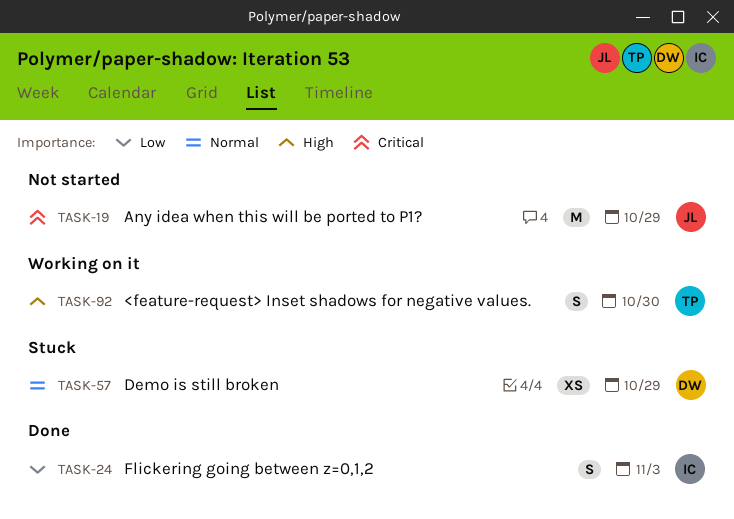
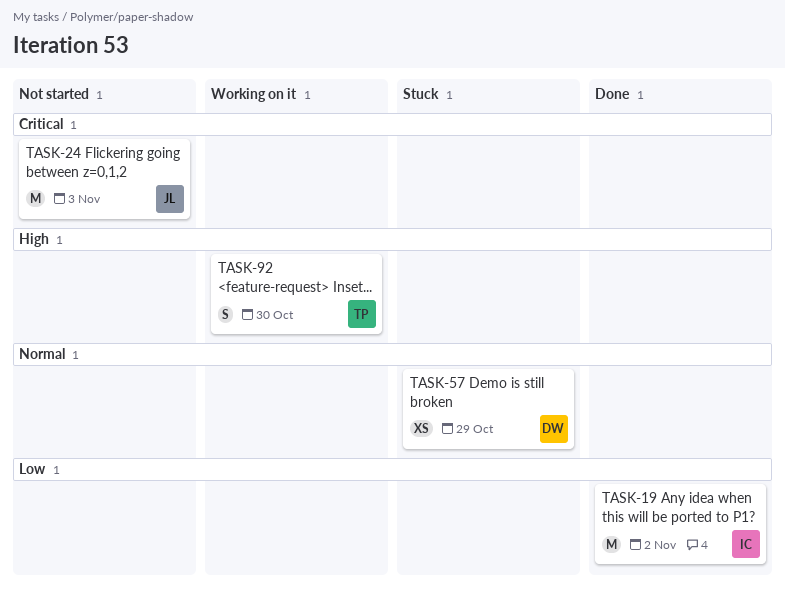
TASK-19, status: Not started -> Done
TASK-19, owner: JL -> IC
TASK-19, priority: Critical -> Low
TASK-19, due: Oct 29 -> Nov 2
TASK-24, status: Done -> Not started
TASK-24, owner: IC -> JL
TASK-24, priority: Low -> Critical
TASK-24, estimate: S -> M

